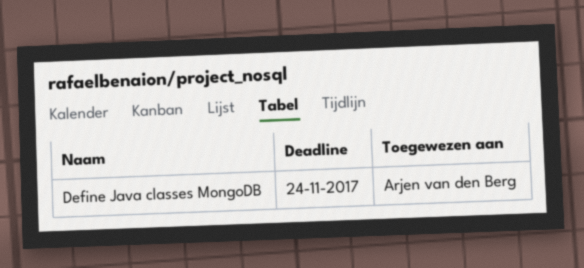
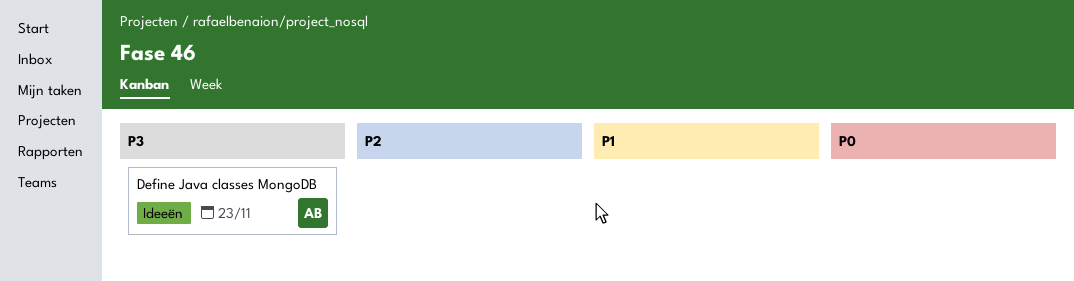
Define Java classes MongoDB, due: Nov 24 -> Nov 23

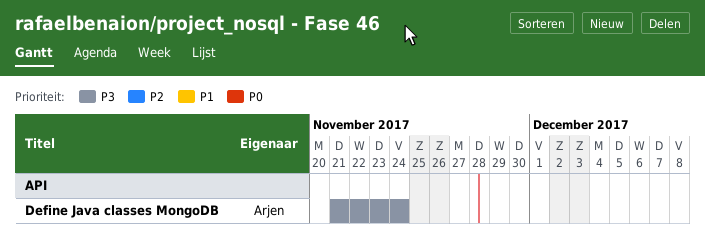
Define Java classes MongoDB, due: Nov 23 -> Nov 24

